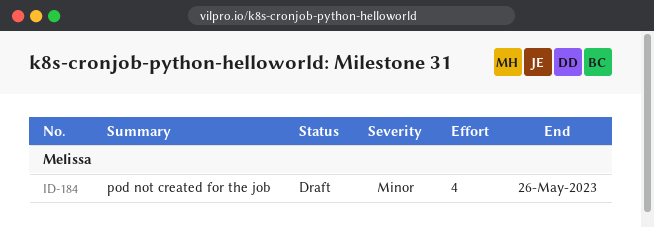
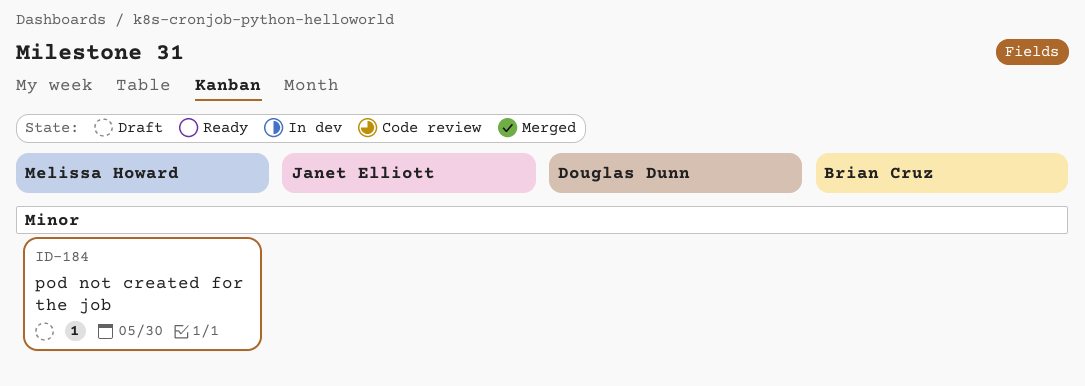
ID-184, estimate: 4 -> 1
ID-184, due: May 26 -> May 30

